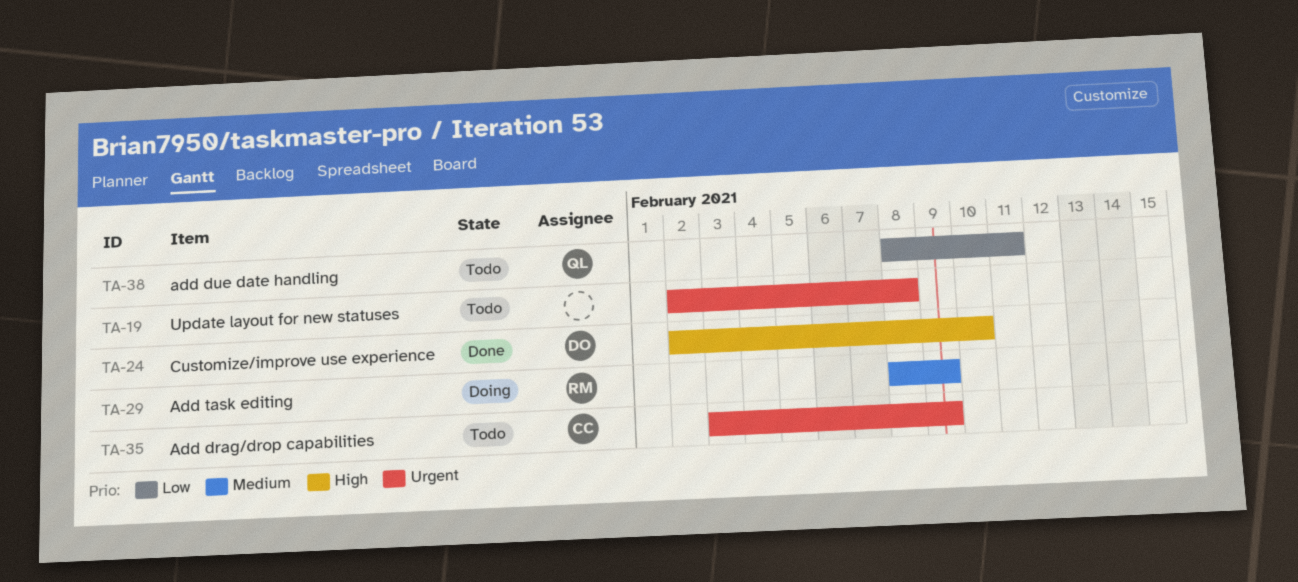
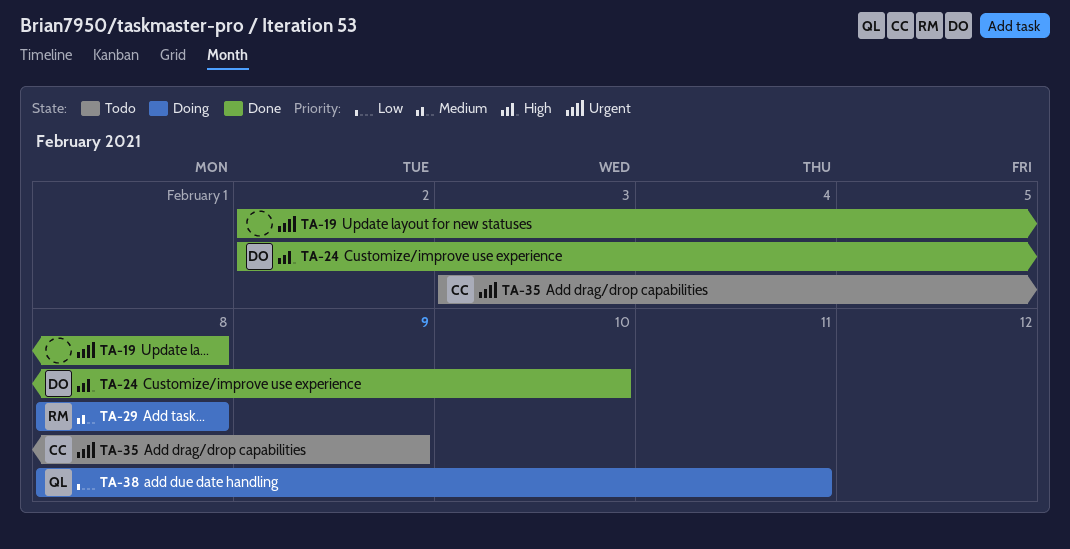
TA-19, status: Todo -> Done
TA-29, due: Feb 9 -> Feb 8
TA-38, status: Todo -> Doing

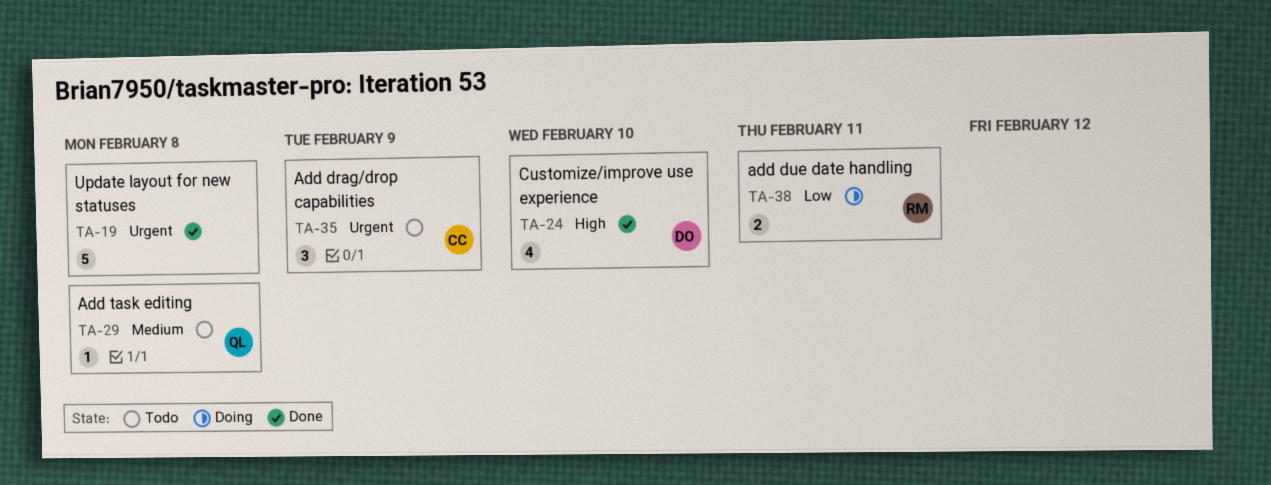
TA-29, status: Doing -> Todo
TA-29, owner: RM -> QL
TA-38, owner: QL -> RM

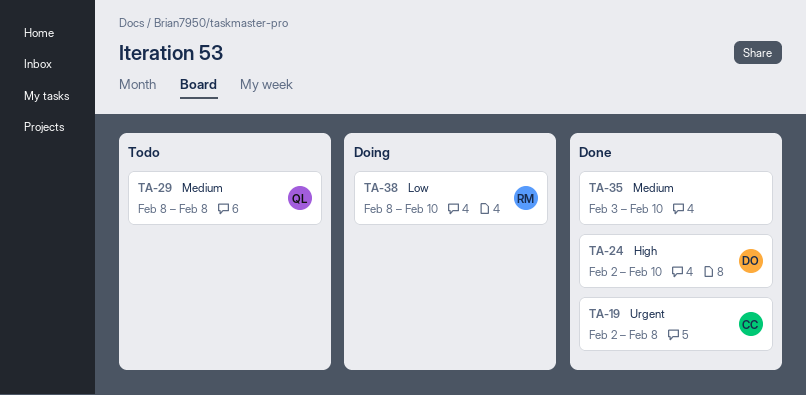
TA-19, owner: none -> CC
TA-35, status: Todo -> Done
TA-35, owner: CC -> none
TA-35, priority: Urgent -> Medium
TA-35, due: Feb 9 -> Feb 10
TA-38, due: Feb 11 -> Feb 10

